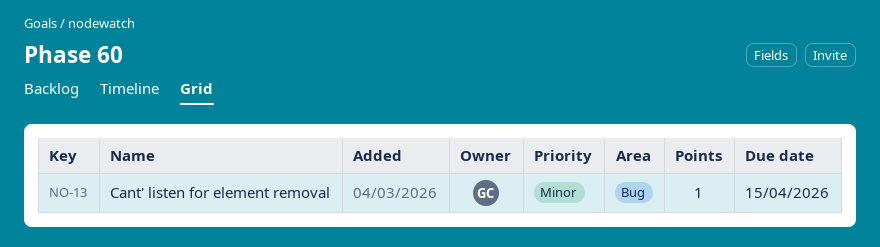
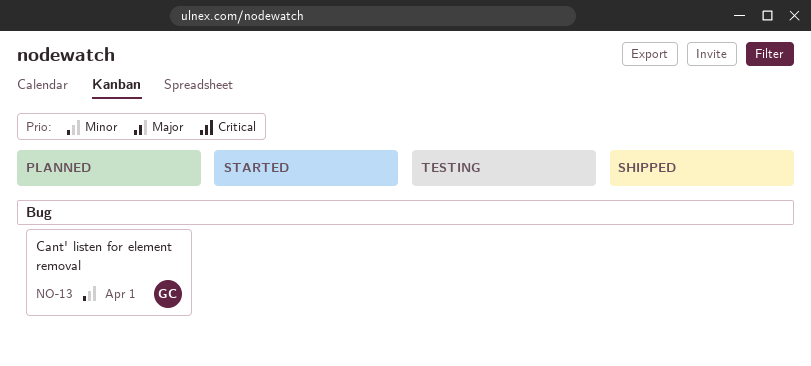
NO-13, due: Apr 15 -> Apr 1

